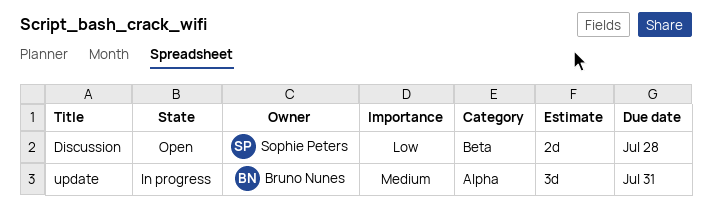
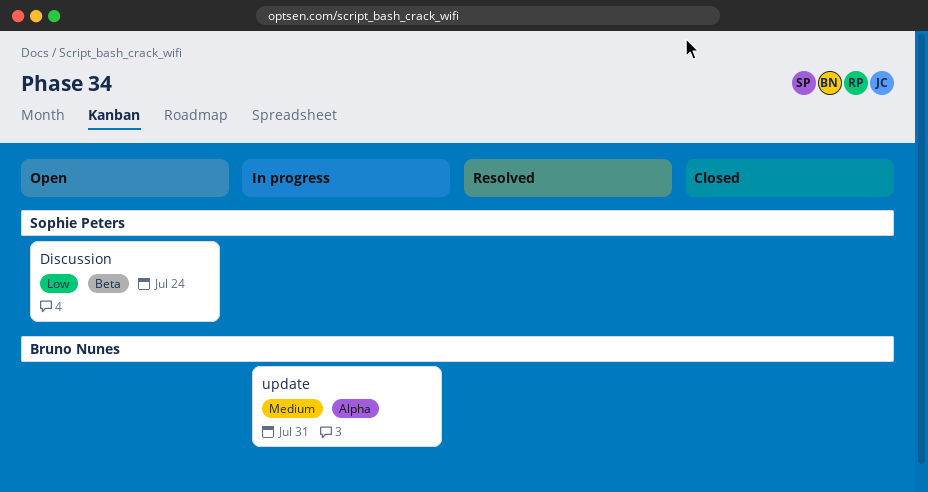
Discussion, due: Jul 28 -> Jul 24

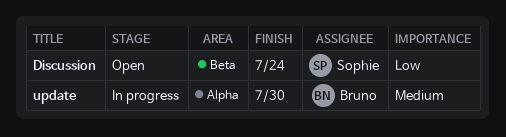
update, due: Jul 31 -> Jul 30

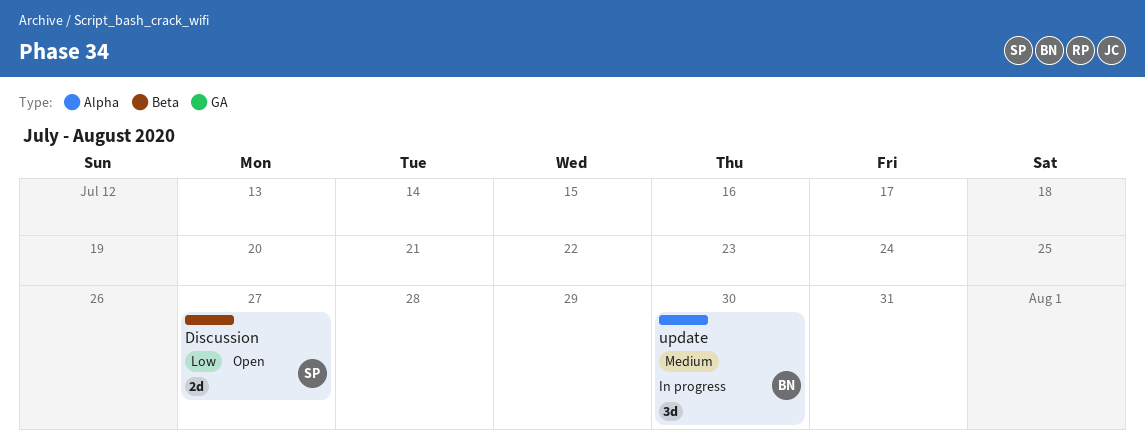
Discussion, due: Jul 24 -> Jul 27

